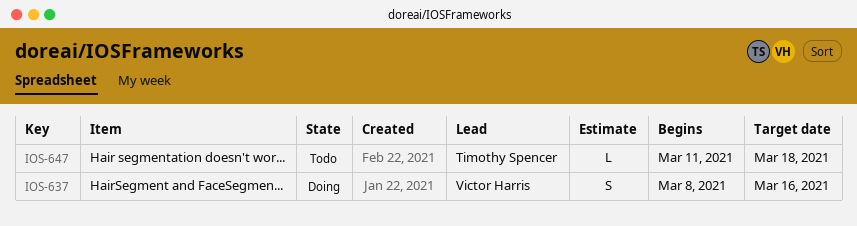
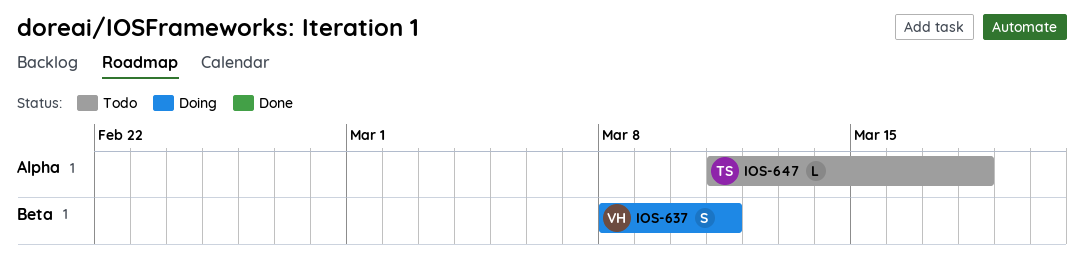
IOS-637, due: Mar 16 -> Mar 11

